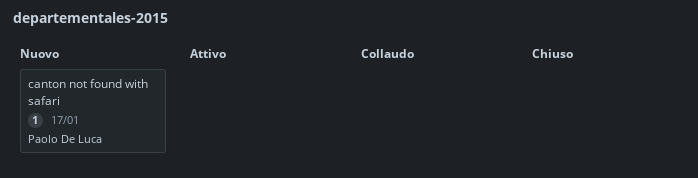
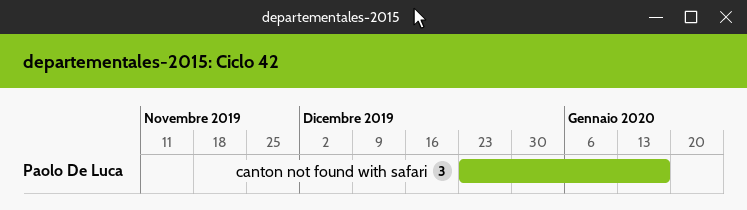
canton not found with safari, estimate: 1 -> 3

